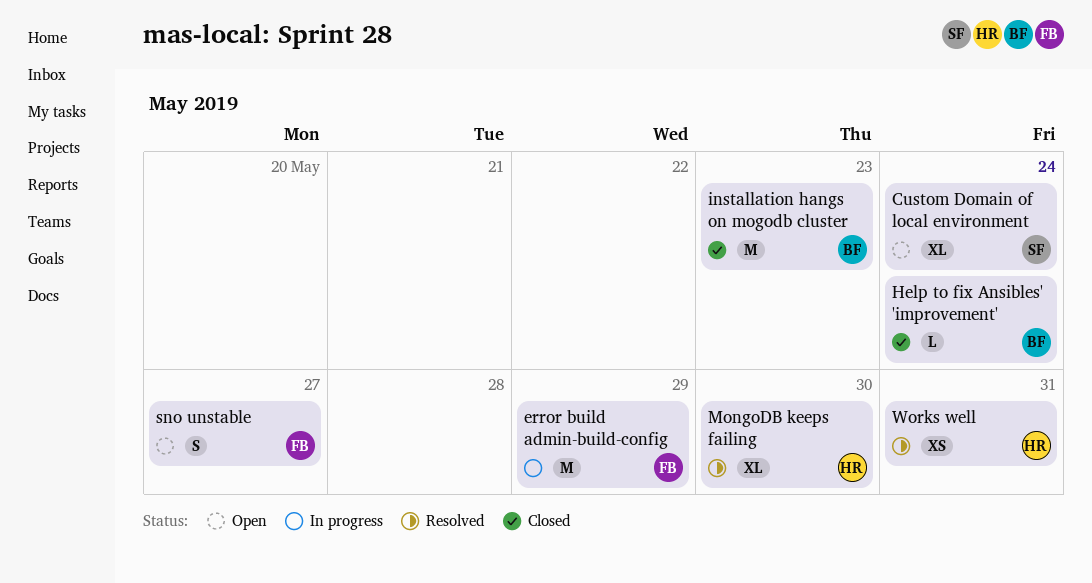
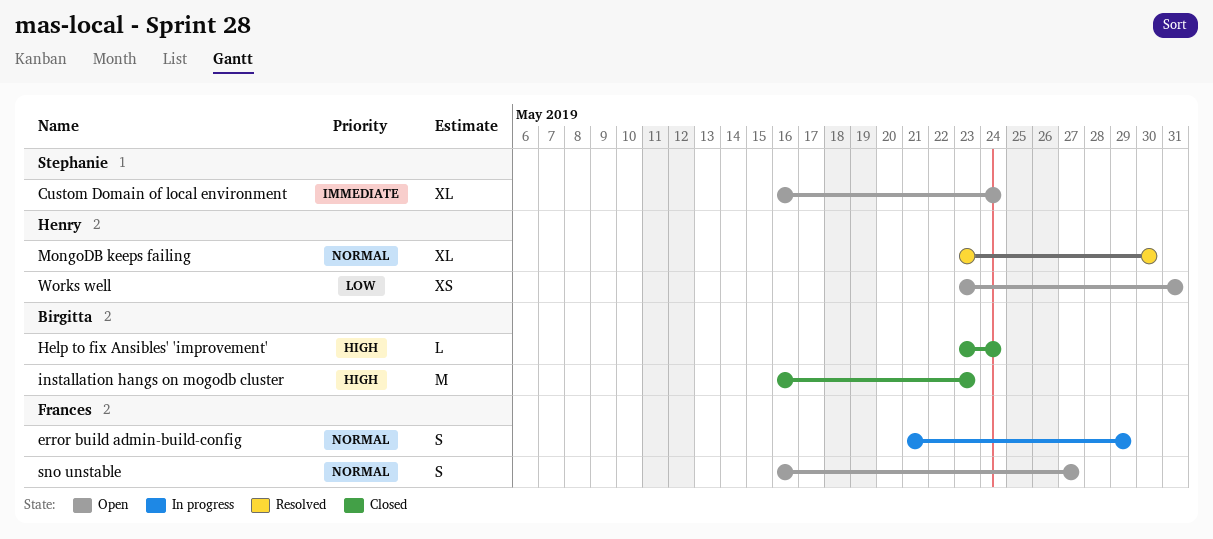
error build admin-build-config, estimate: M -> S
Works well, status: Resolved -> Open

